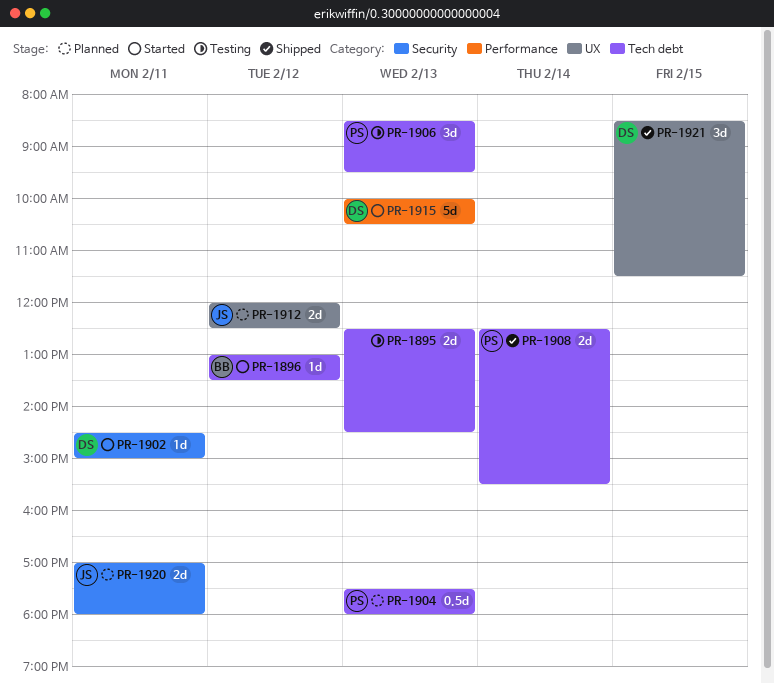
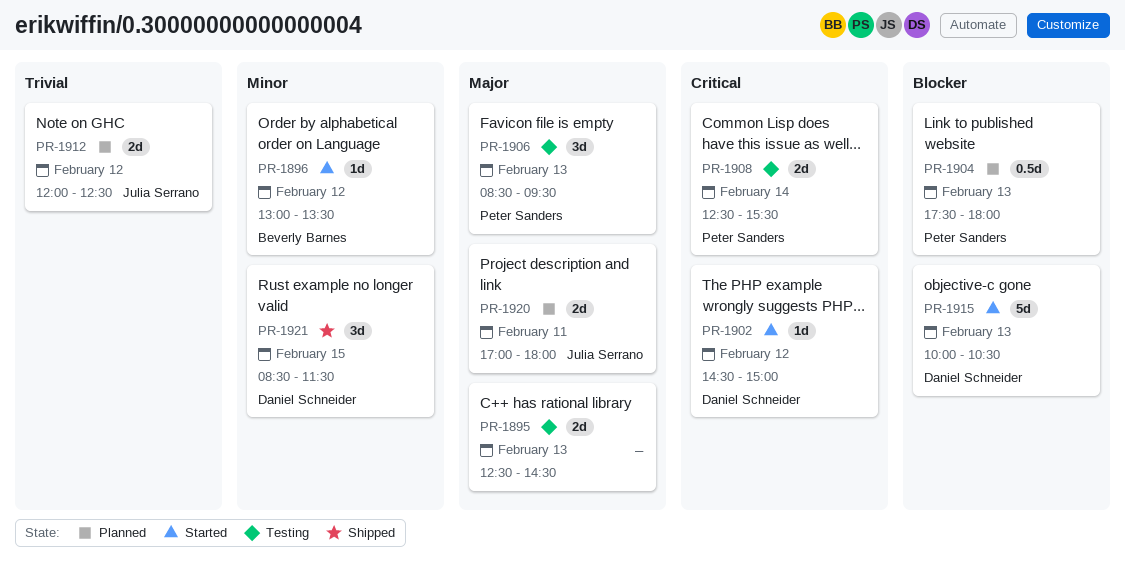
PR-1902, day: Feb 11 -> Feb 12
PR-1908, status: Shipped -> Testing

